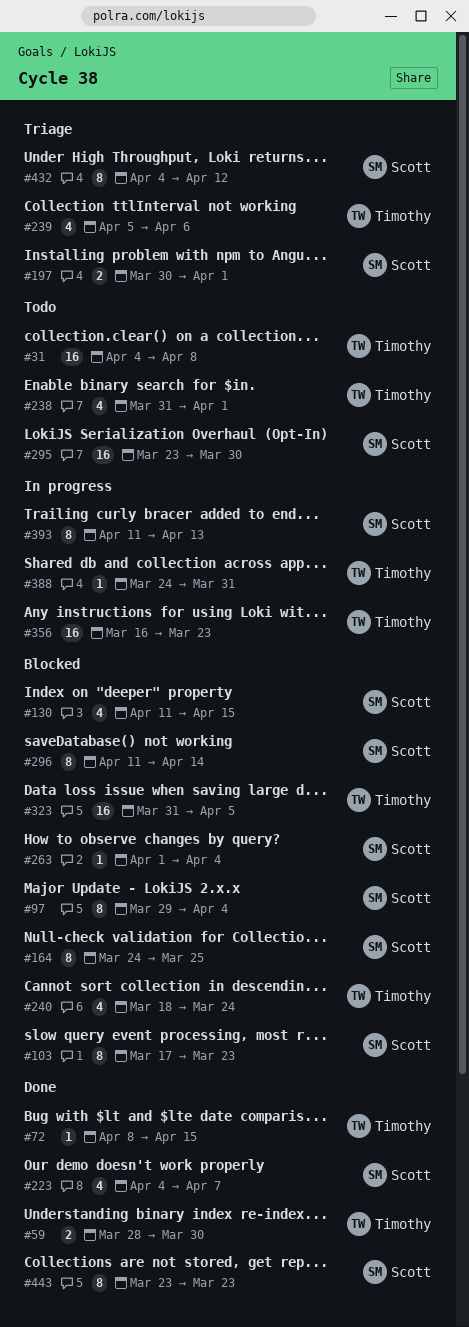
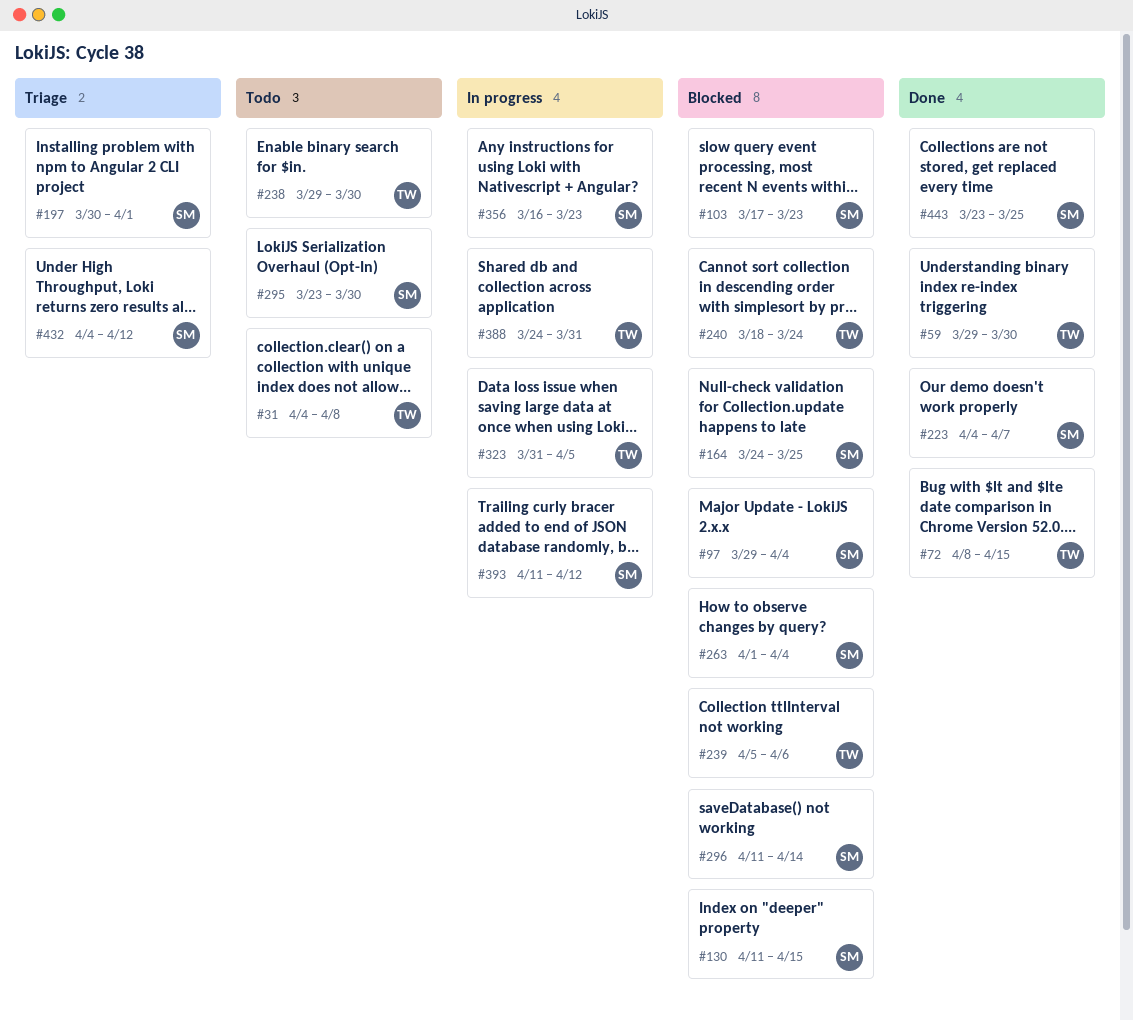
#59, start: Mar 28 -> Mar 29
#238, start: Mar 31 -> Mar 29
#238, due: Apr 1 -> Mar 30
#239, status: Triage -> Blocked
#323, status: Blocked -> In progress
#356, owner: Timothy -> Scott
#393, due: Apr 13 -> Apr 12
#443, due: Mar 23 -> Mar 25

